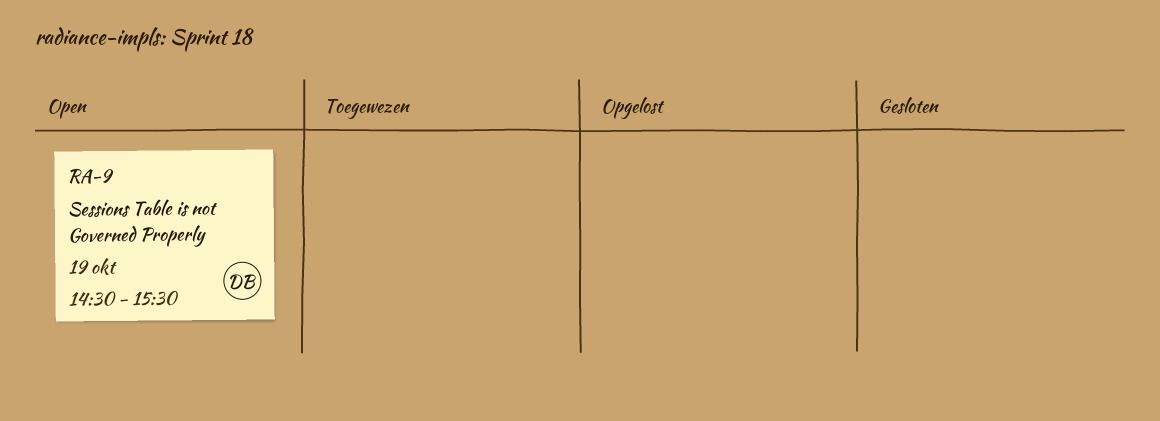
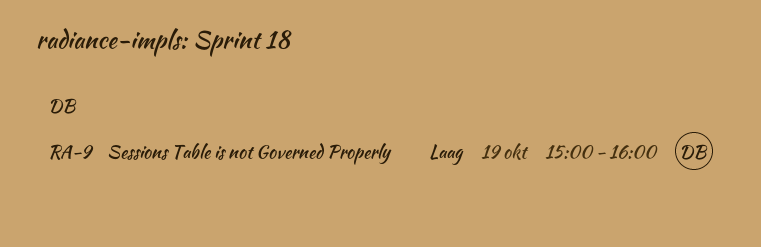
RA-9, begins: 14:30 -> 15:00
RA-9, ends: 15:30 -> 16:00

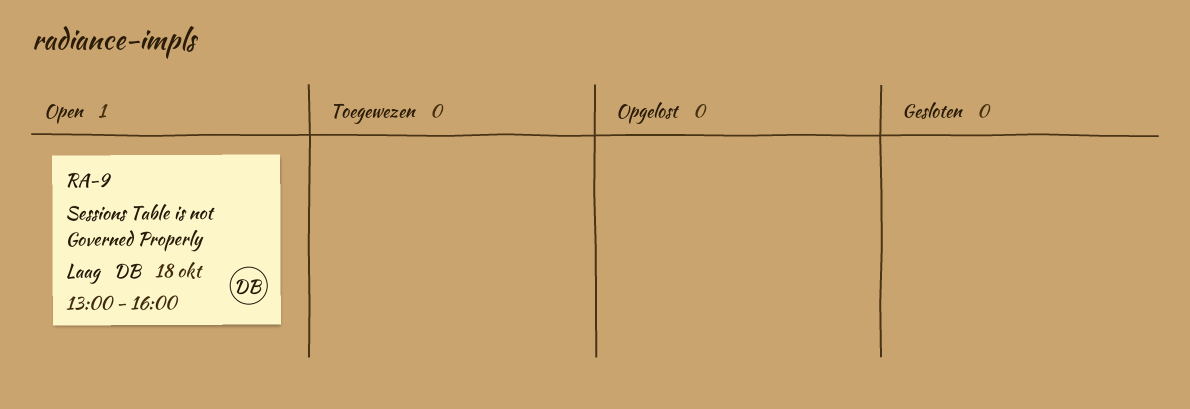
RA-9, day: Oct 19 -> Oct 18
RA-9, begins: 15:00 -> 13:00

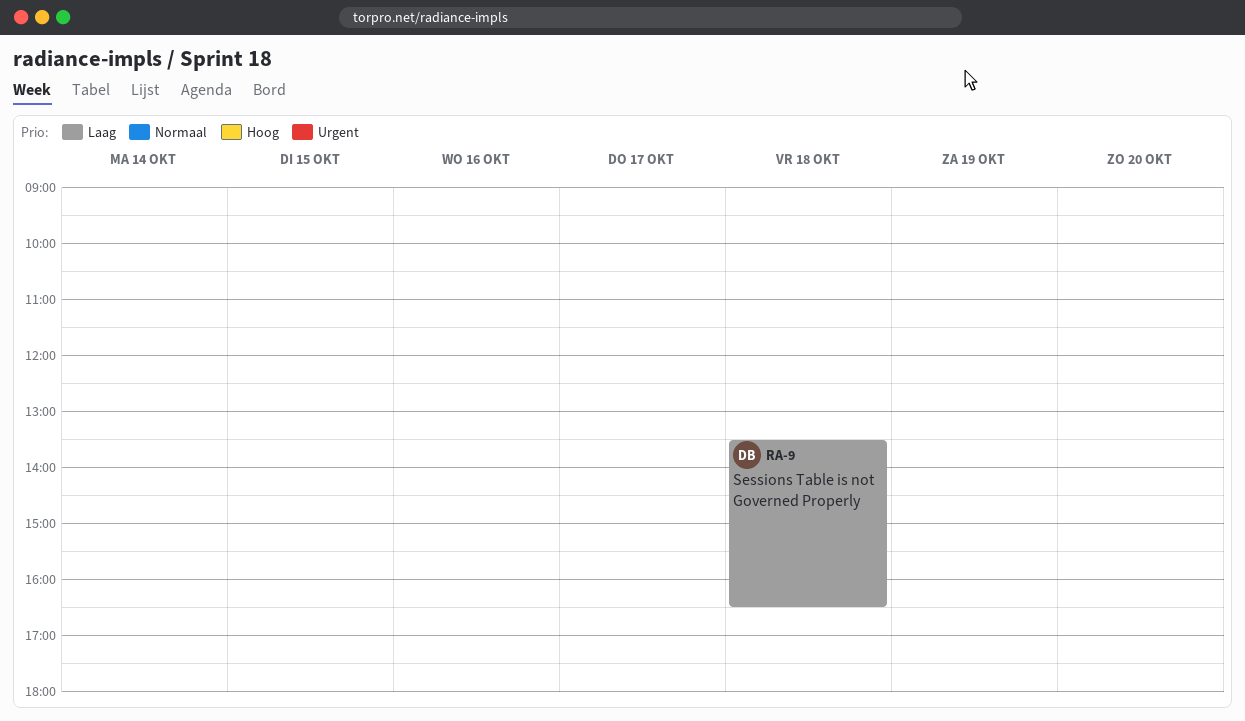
RA-9, begins: 13:00 -> 13:30
RA-9, ends: 16:00 -> 16:30

